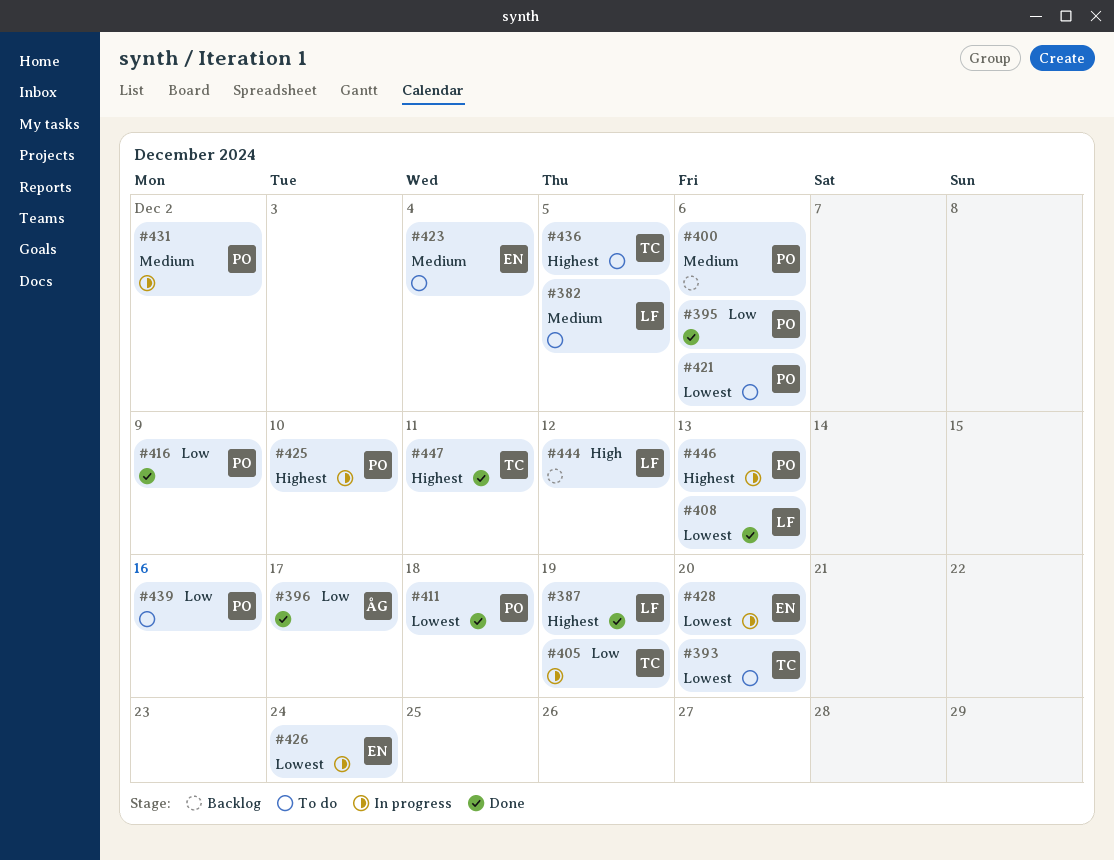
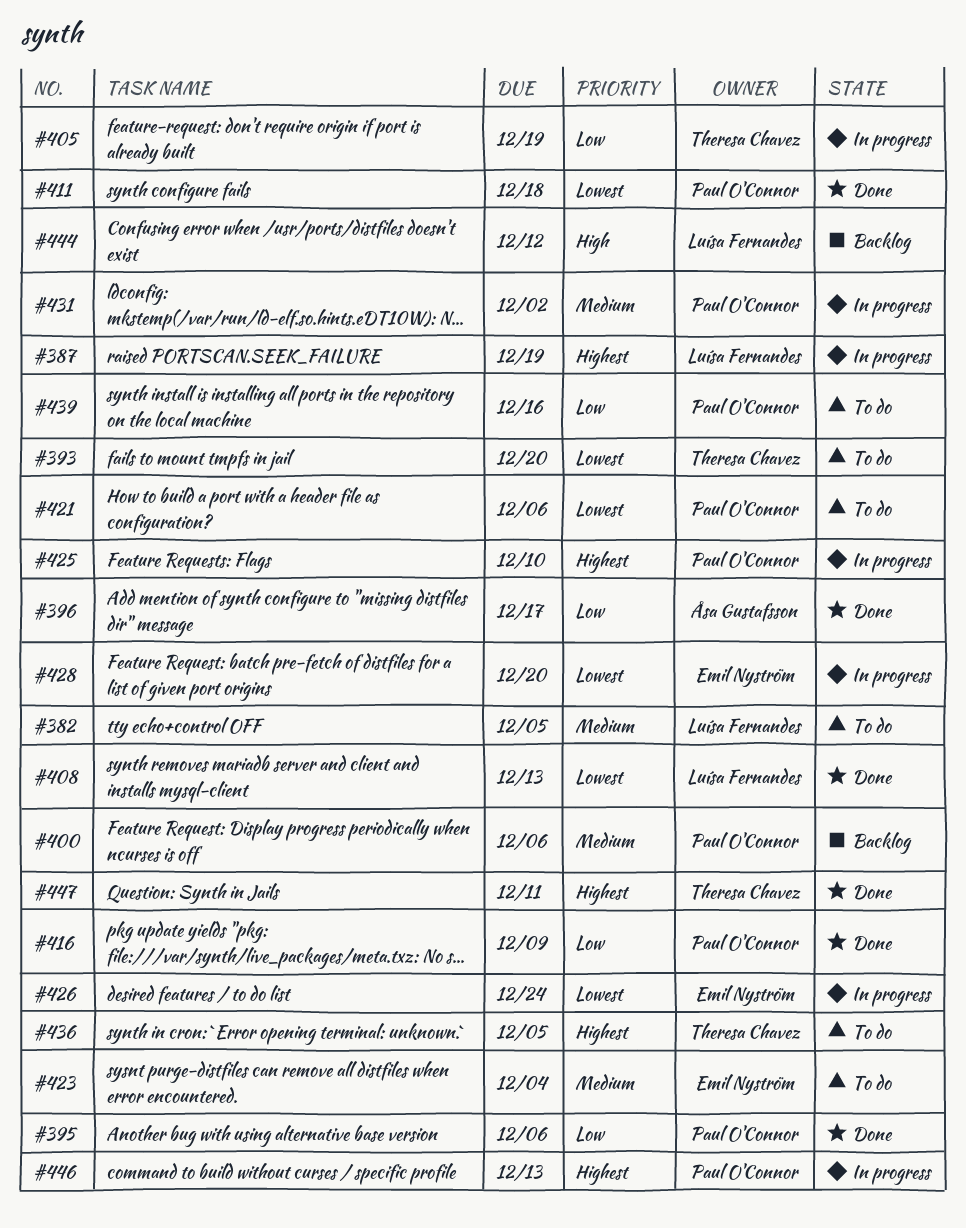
#387, status: Done -> In progress

